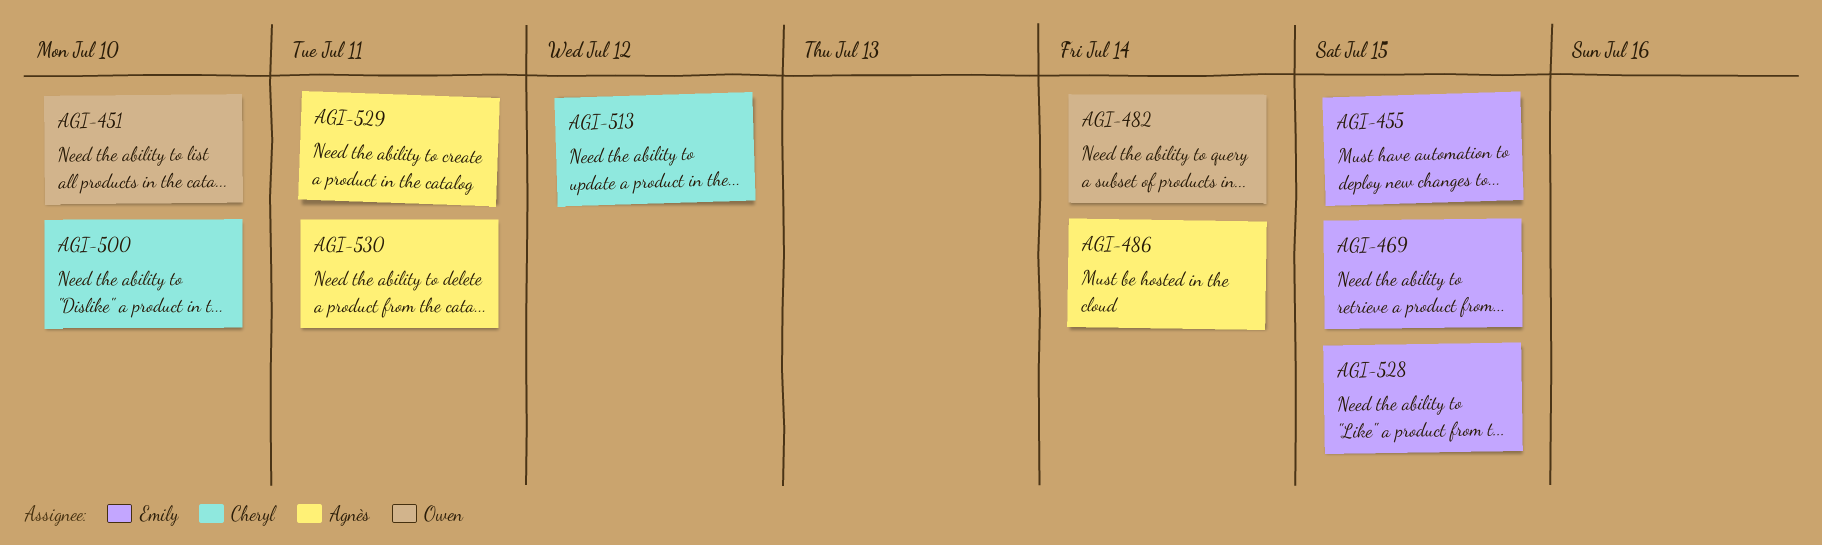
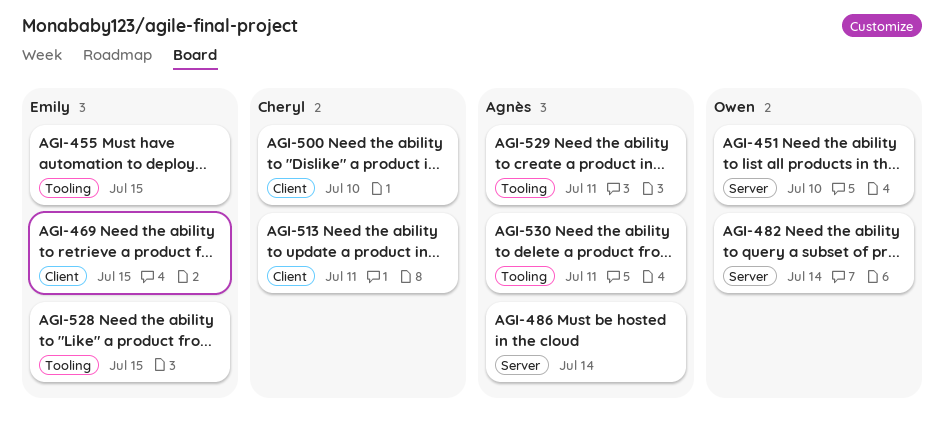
AGI-513, due: Jul 12 -> Jul 11

